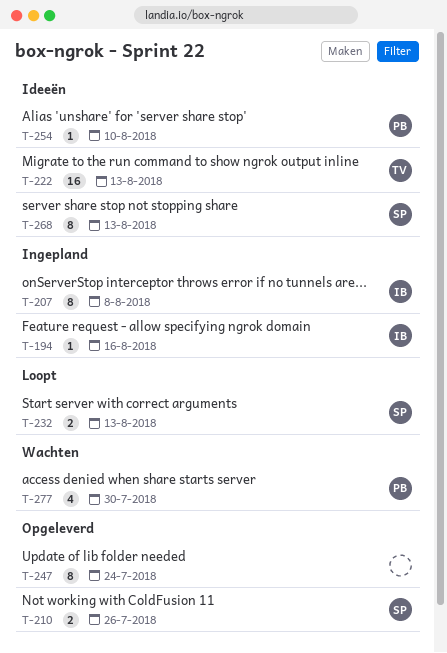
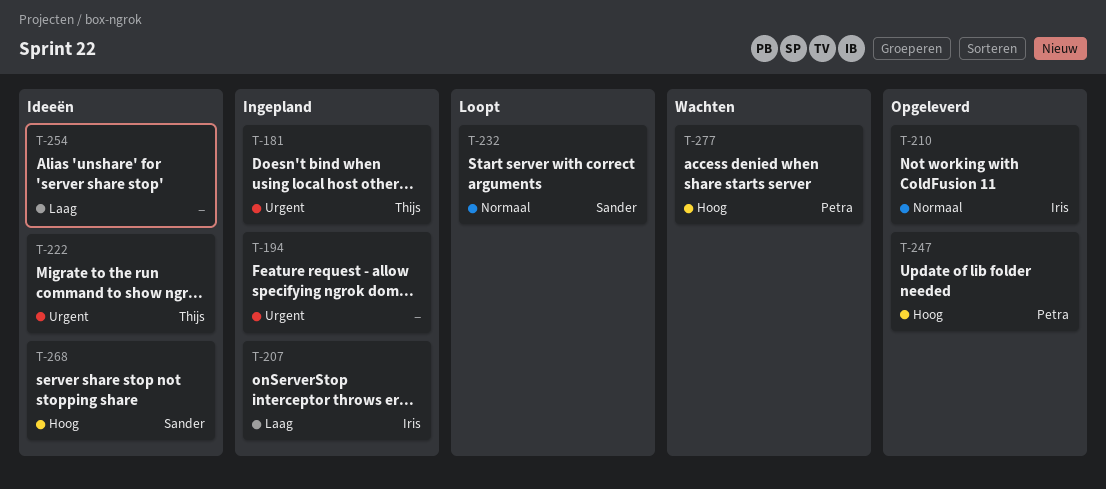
T-181: none -> present
T-194, owner: Iris -> none
T-210, owner: Sander -> Iris
T-247, owner: none -> Petra
T-254, owner: Petra -> none

